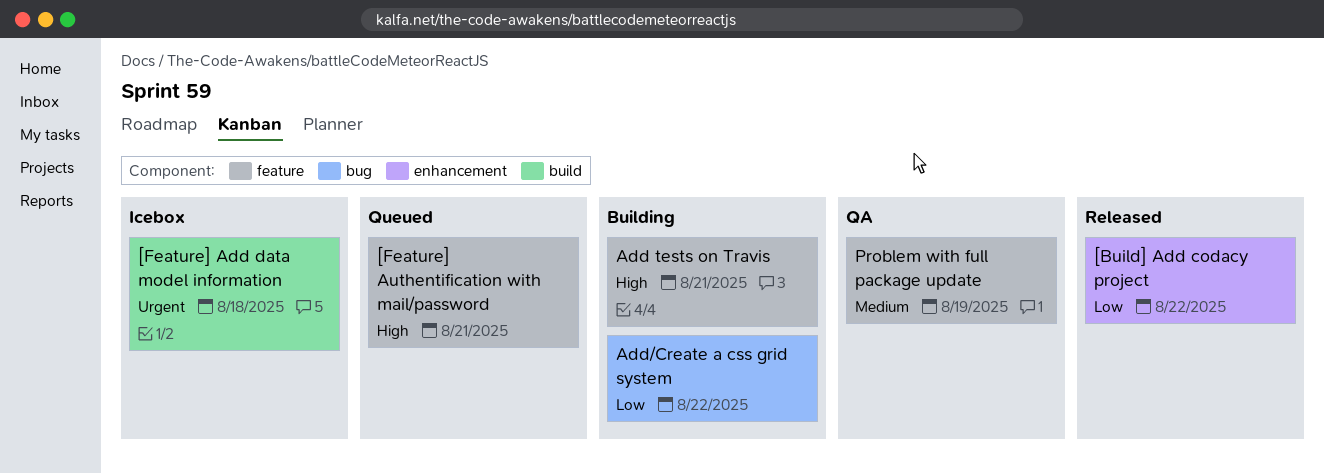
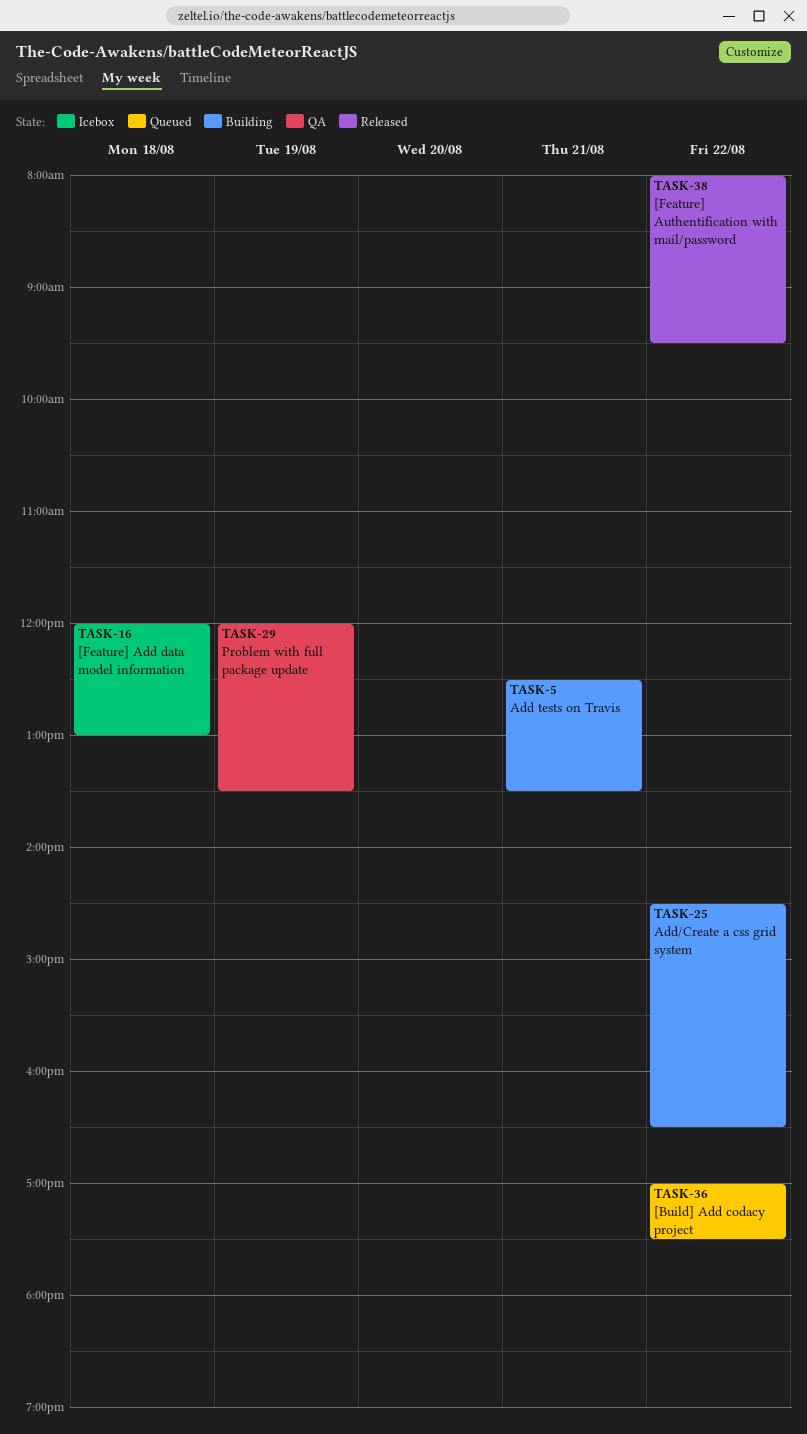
[Build] Add codacy project, status: Released -> Queued
[Feature] Authentification with mail/password, status: Queued -> Released
[Feature] Authentification with mail/password, day: Aug 21 -> Aug 22

